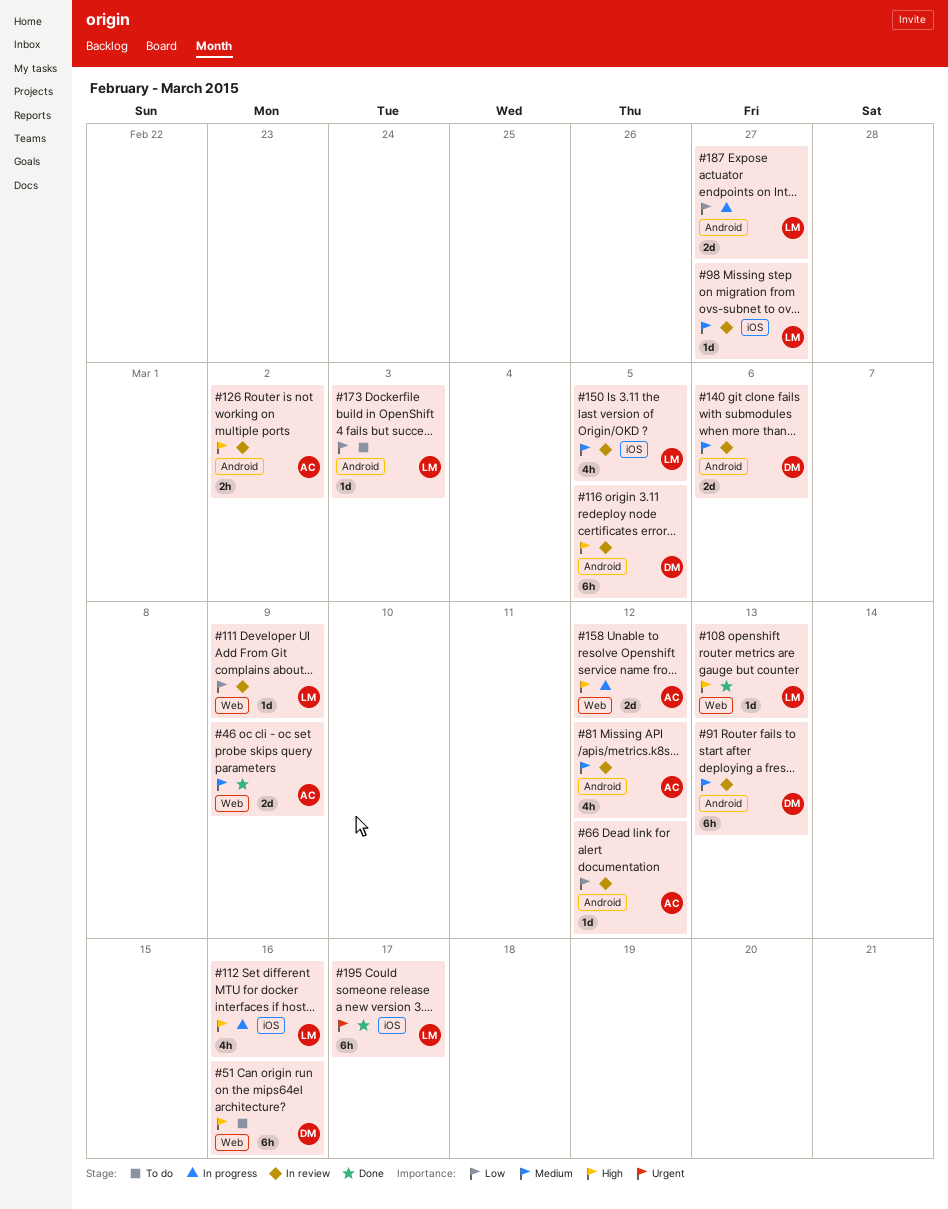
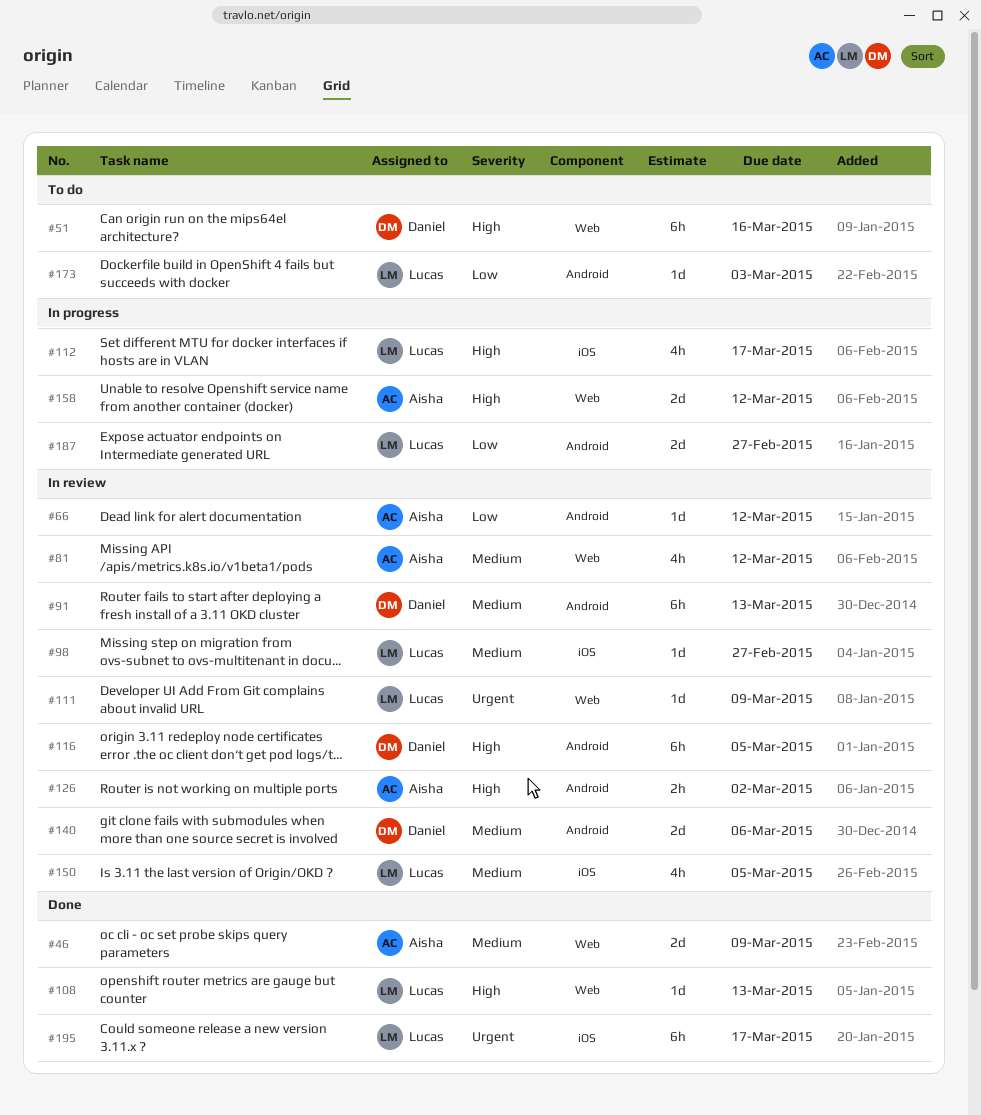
#81, label: Android -> Web
#111, priority: Low -> Urgent
#112, due: Mar 16 -> Mar 17

